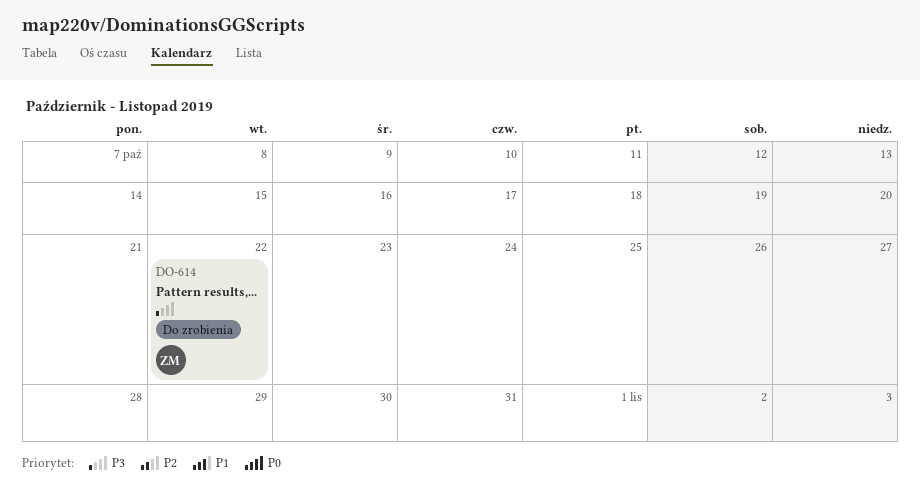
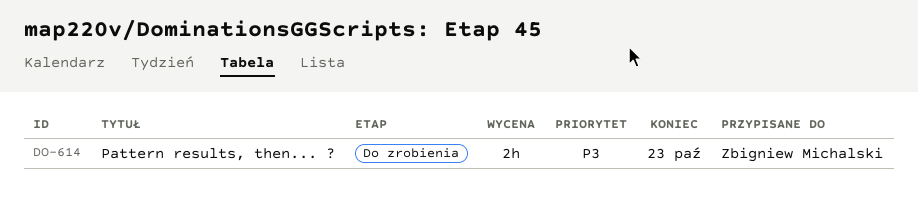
DO-614, due: Oct 22 -> Oct 23

